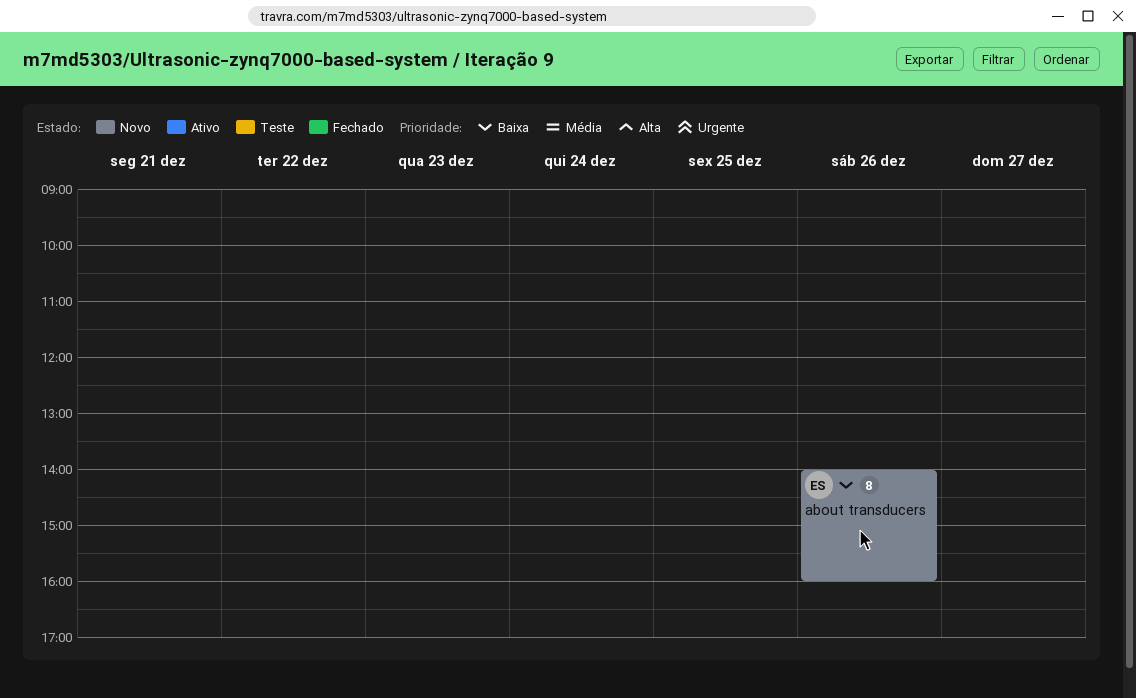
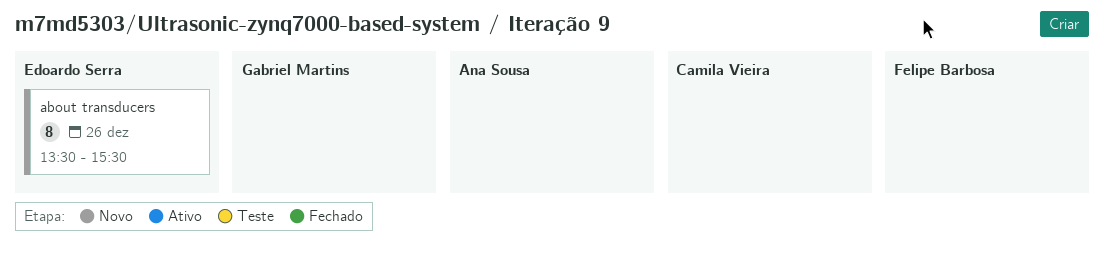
about transducers, begins: 14:00 -> 13:30
about transducers, ends: 16:00 -> 15:30

